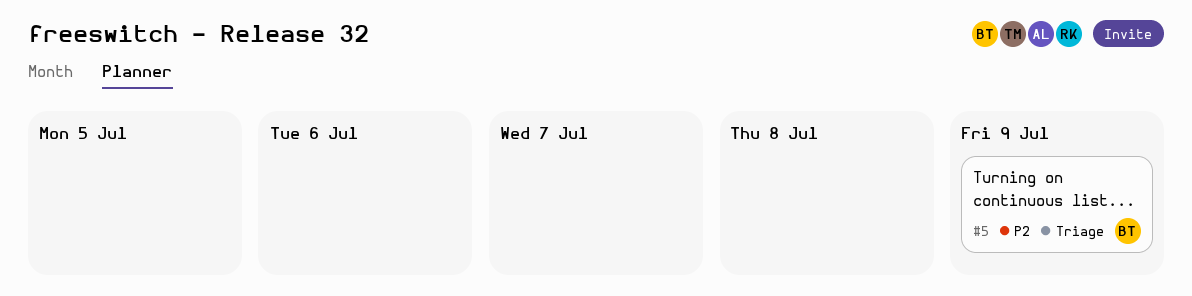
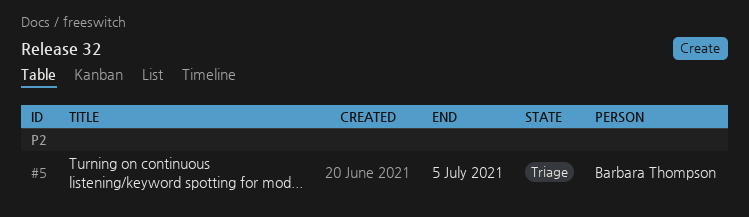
#5, due: Jul 9 -> Jul 5

